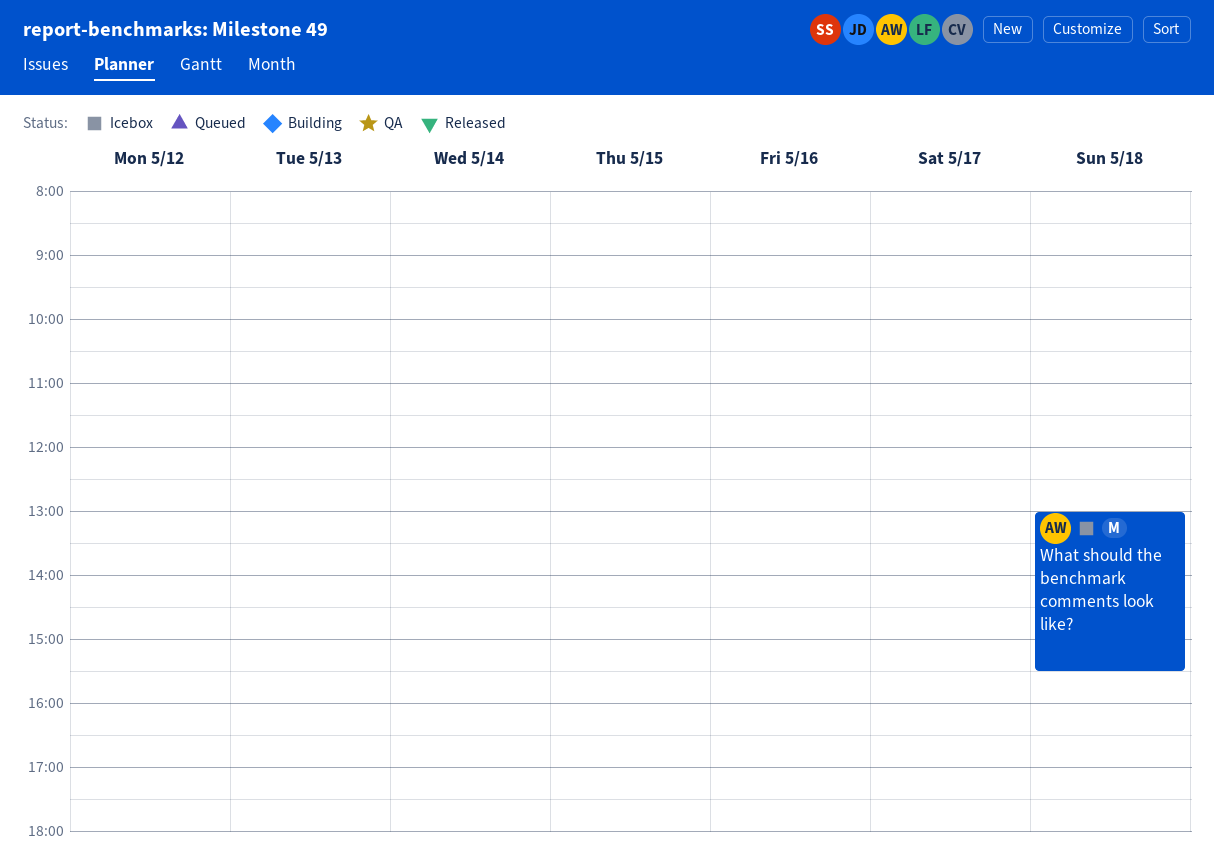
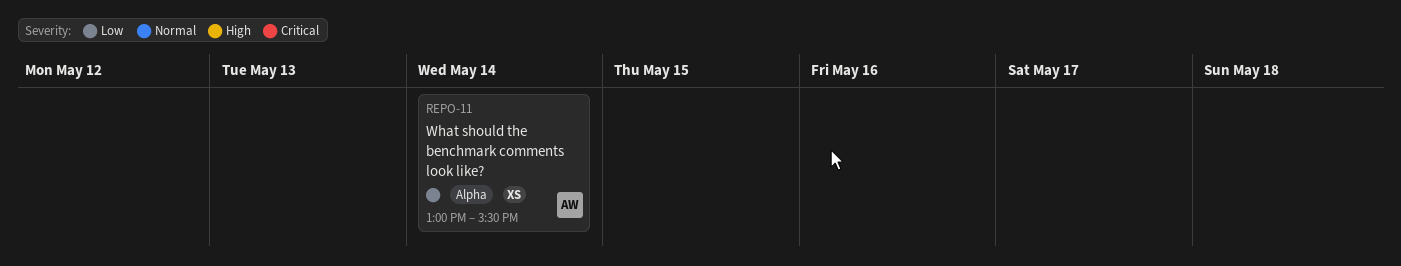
What should the benchmark comments look like?, estimate: M -> XS
What should the benchmark comments look like?, day: May 18 -> May 14

